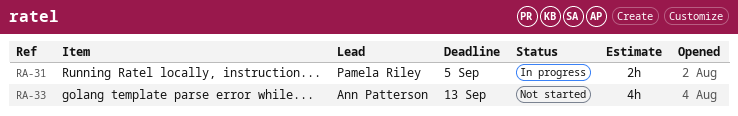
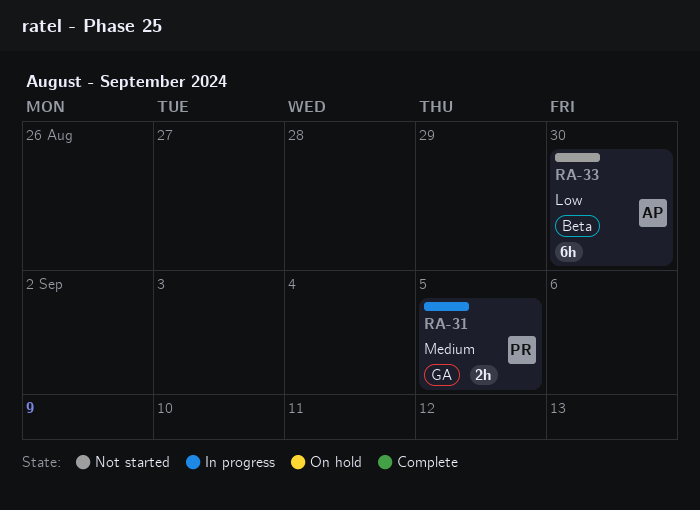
RA-33, estimate: 4h -> 6h
RA-33, due: Sep 13 -> Aug 30

